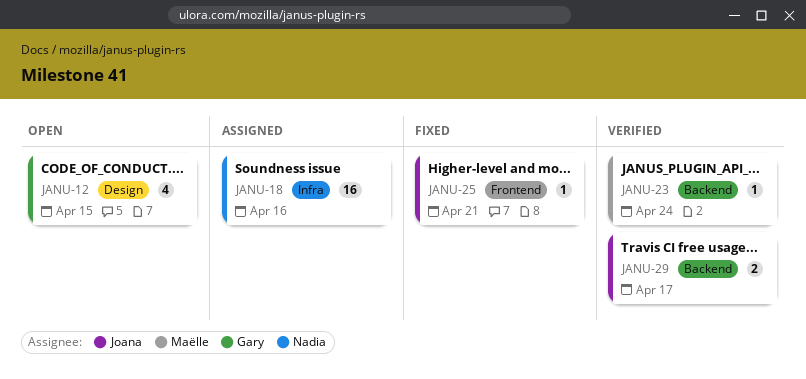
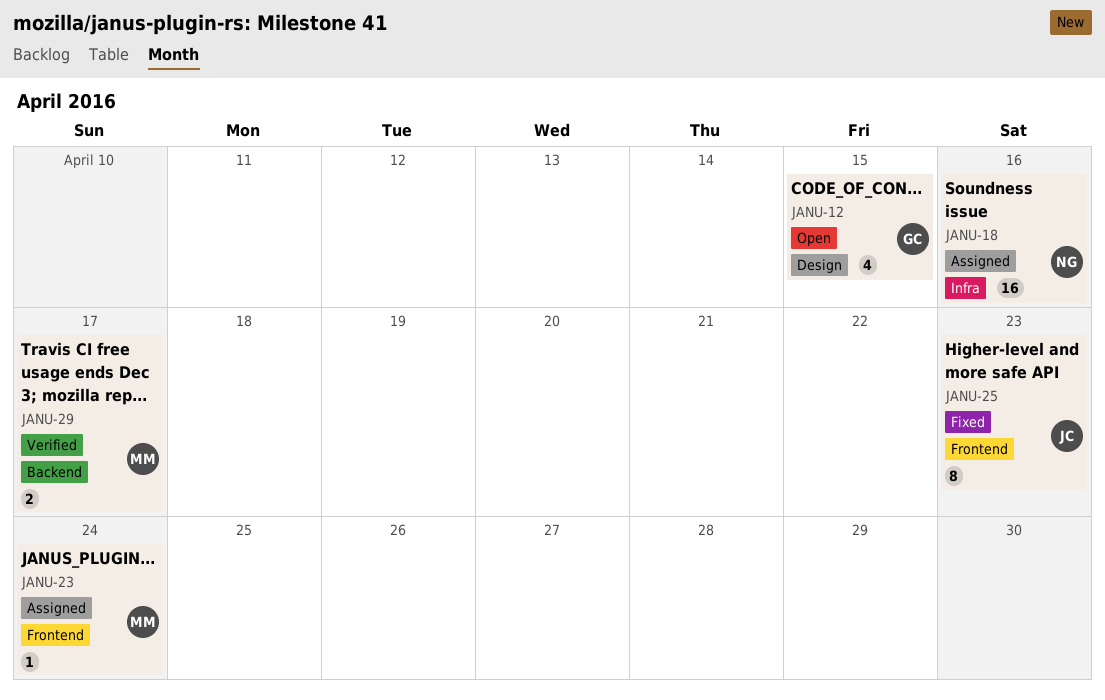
JANU-23, status: Verified -> Assigned
JANU-23, label: Backend -> Frontend
JANU-25, estimate: 1 -> 8
JANU-25, due: Apr 21 -> Apr 23
JANU-29, owner: Joana -> Maëlle

